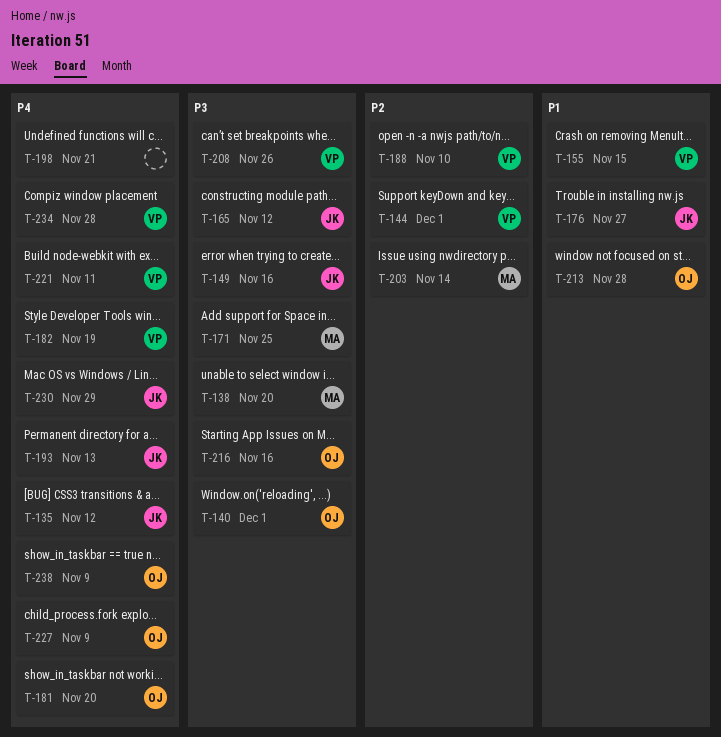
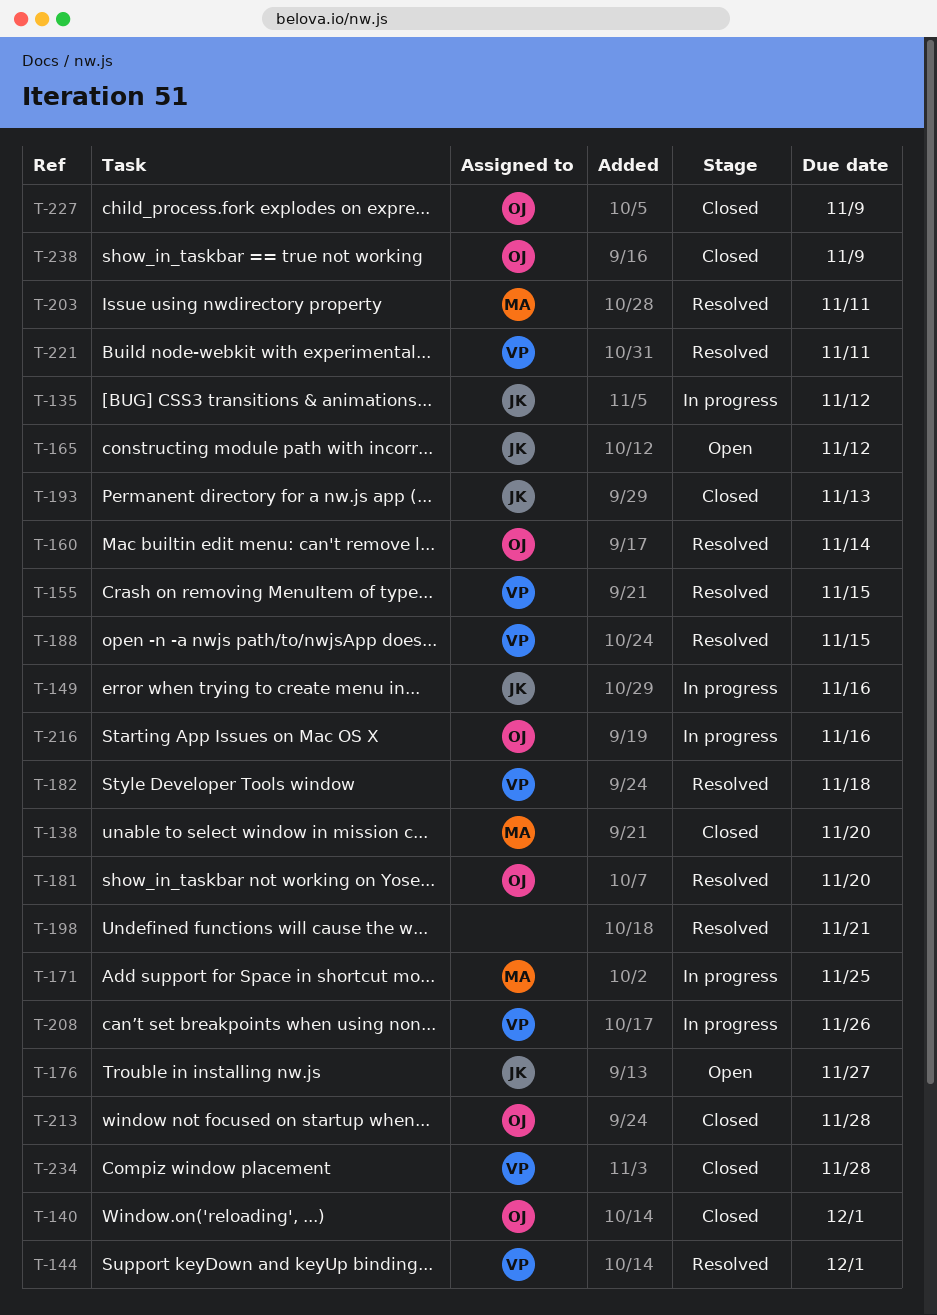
T-160: none -> present
T-182, due: Nov 19 -> Nov 18
T-188, due: Nov 10 -> Nov 15
T-203, due: Nov 14 -> Nov 11
T-230: present -> none

